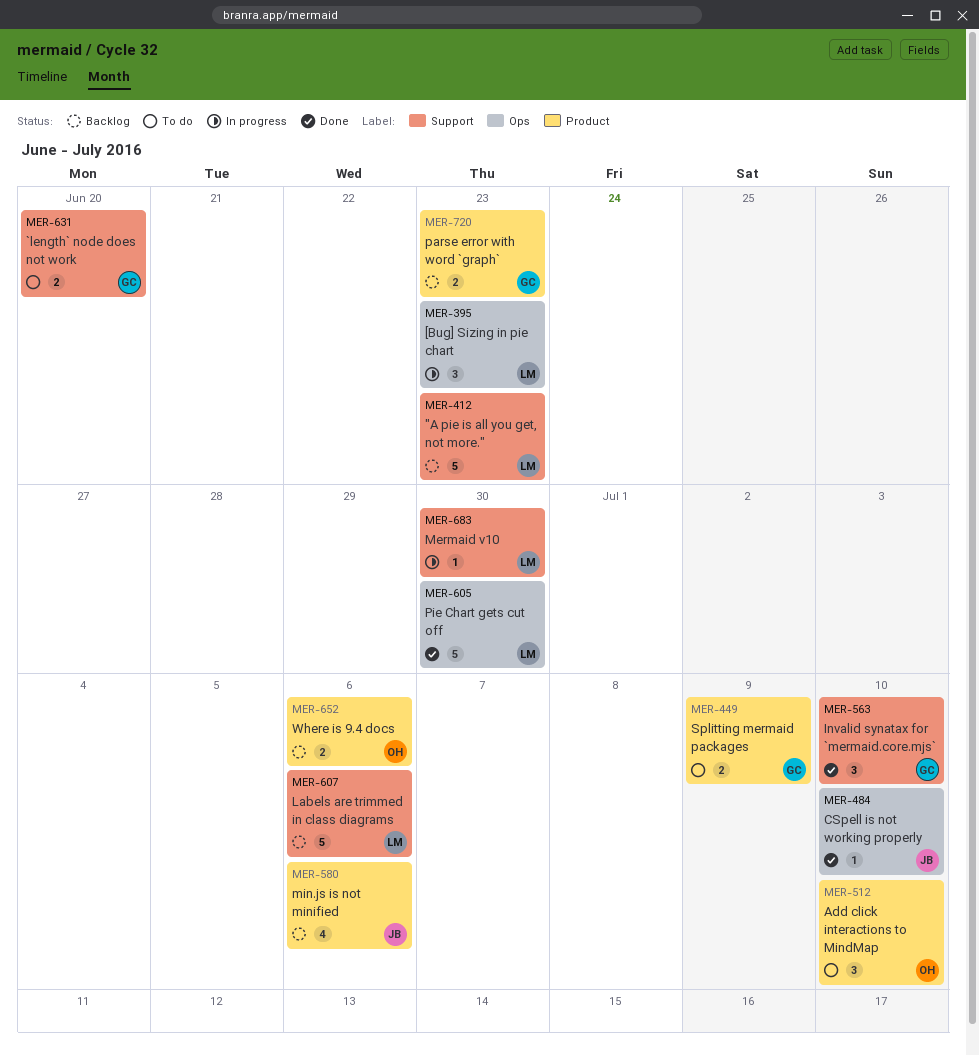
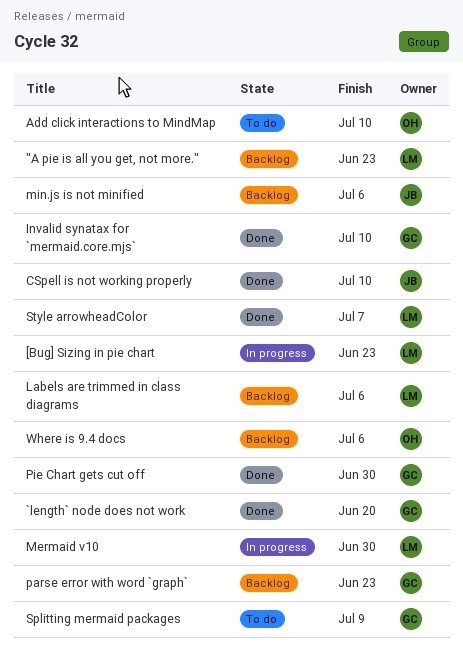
`length` node does not work, status: To do -> Done
Pie Chart gets cut off, owner: LM -> GC
Style arrowheadColor: none -> present

